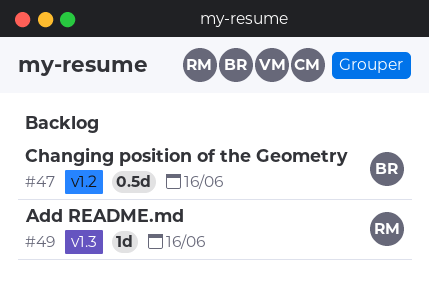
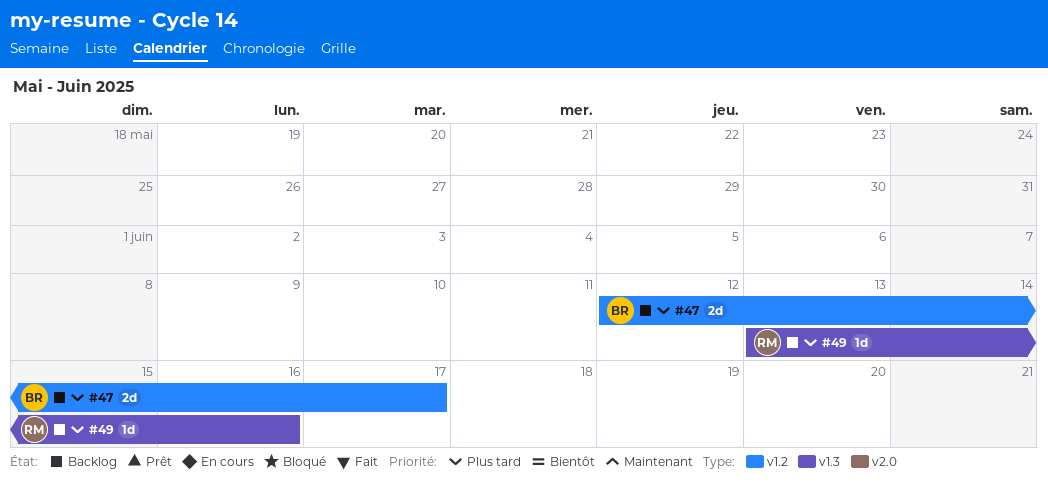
#47, estimate: 0.5d -> 2d
#47, due: Jun 16 -> Jun 17

